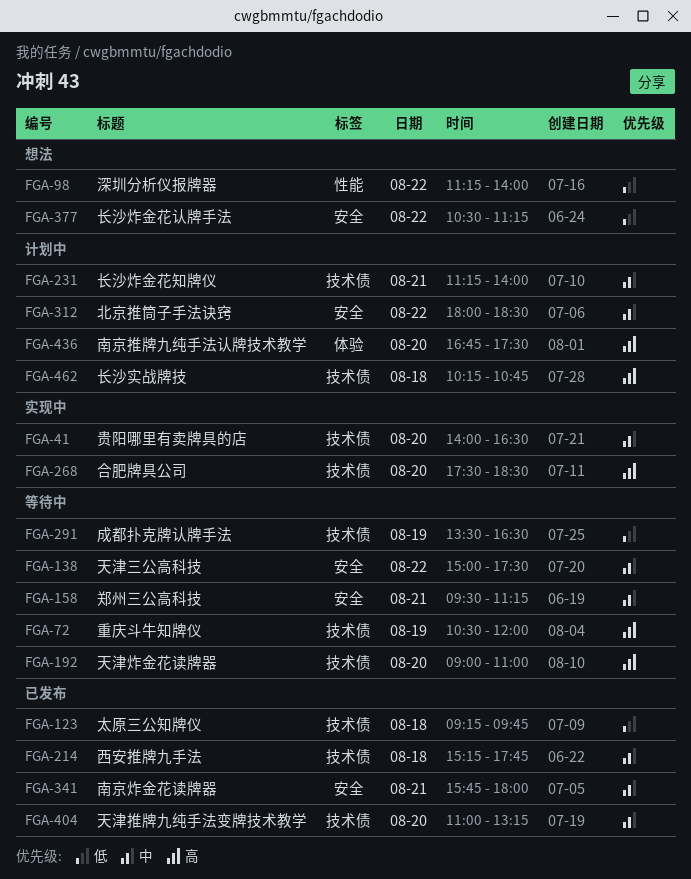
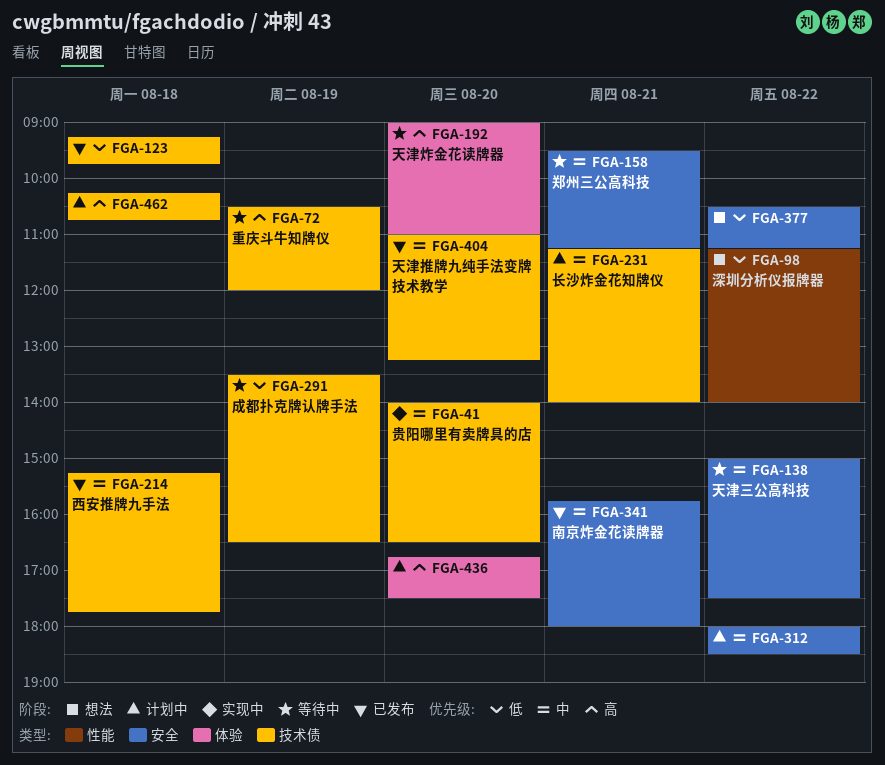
FGA-192, label: 技术债 -> 体验
FGA-268: present -> none

